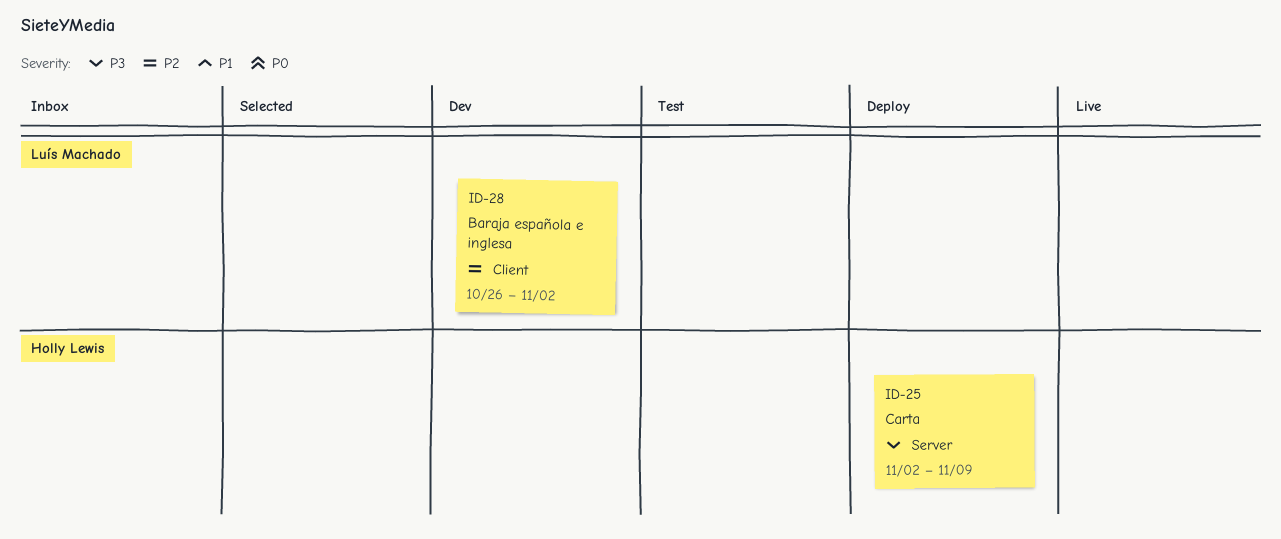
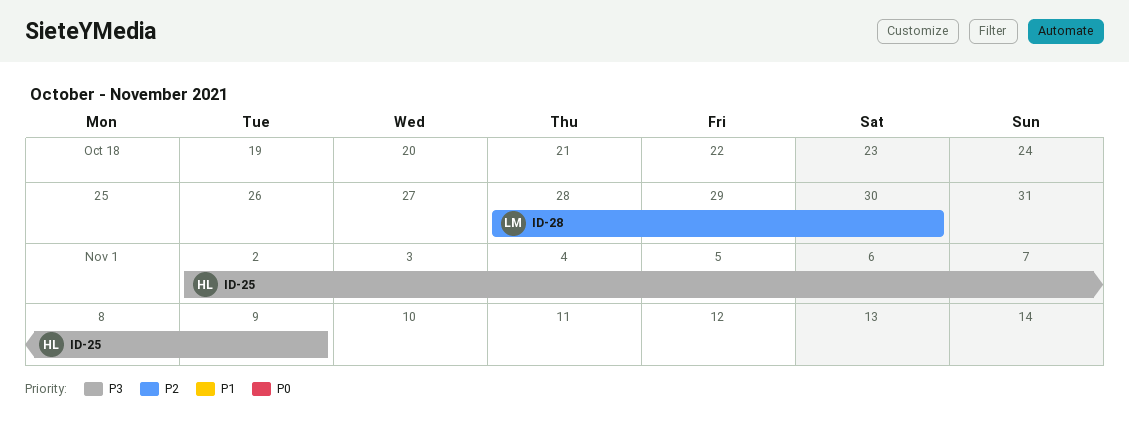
ID-28, start: Oct 26 -> Oct 28
ID-28, due: Nov 2 -> Oct 30

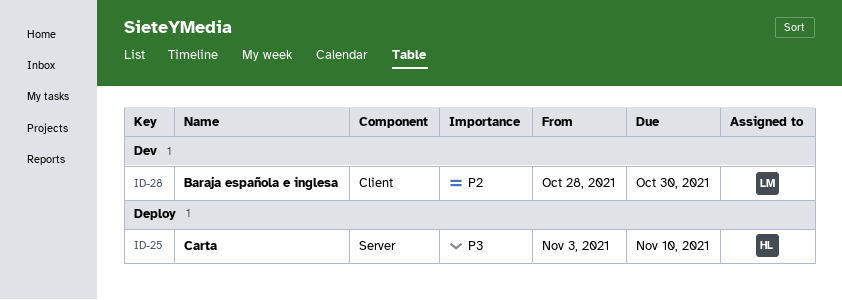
ID-25, start: Nov 2 -> Nov 3
ID-25, due: Nov 9 -> Nov 10

